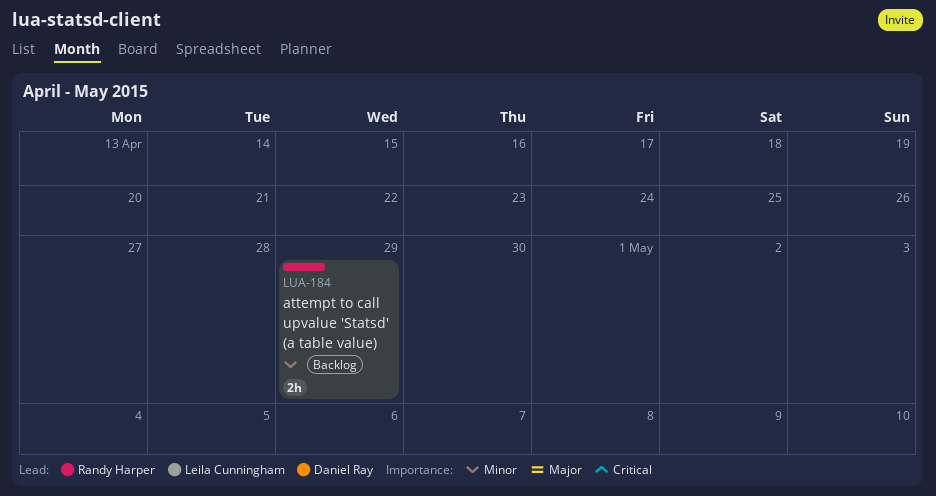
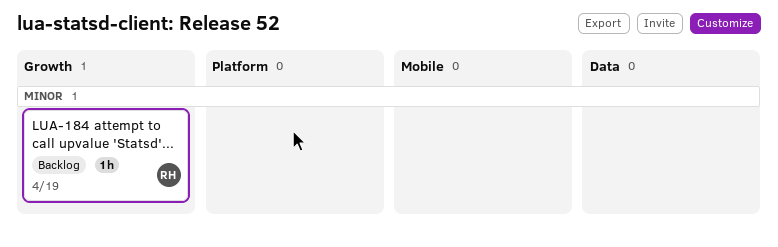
LUA-184, estimate: 2h -> 1h
LUA-184, due: Apr 29 -> Apr 19

